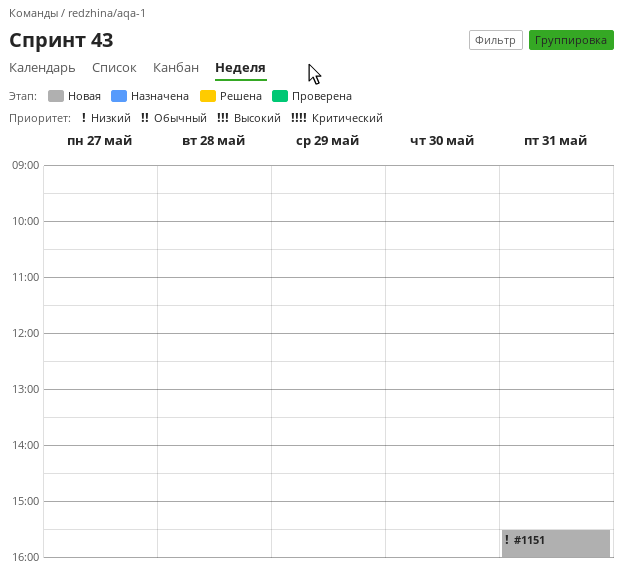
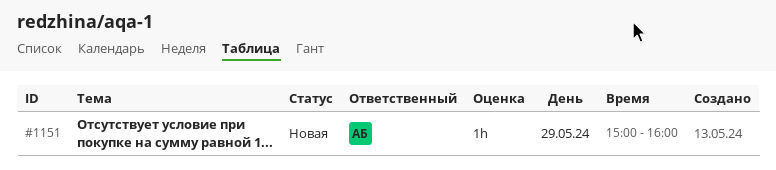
#1151, day: May 31 -> May 29
#1151, begins: 15:30 -> 15:00

